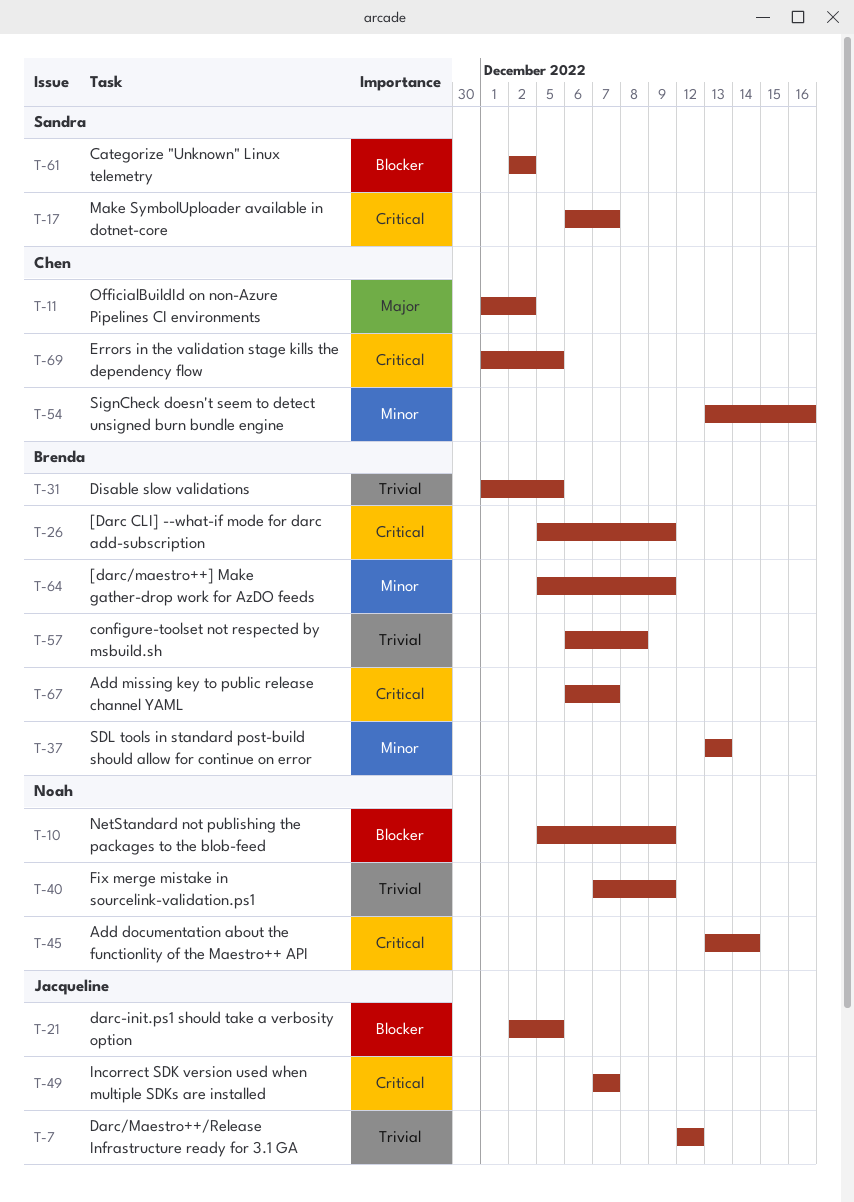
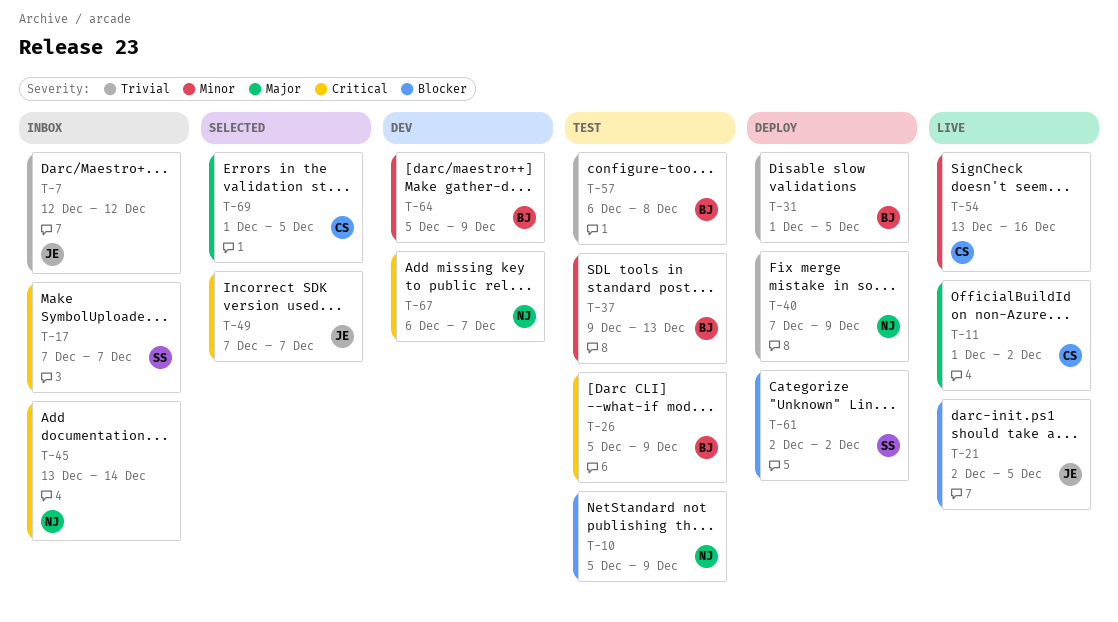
T-17, start: Dec 6 -> Dec 7
T-37, start: Dec 13 -> Dec 9
T-67, owner: Brenda -> Noah
T-69, priority: Critical -> Major

